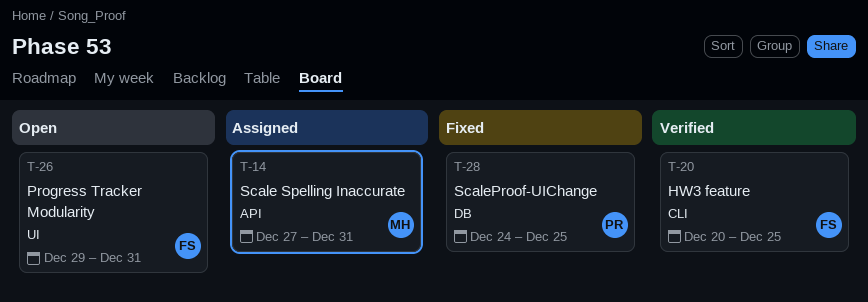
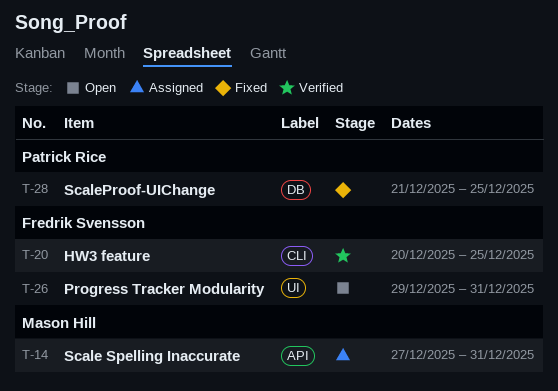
T-28, start: Dec 24 -> Dec 21

